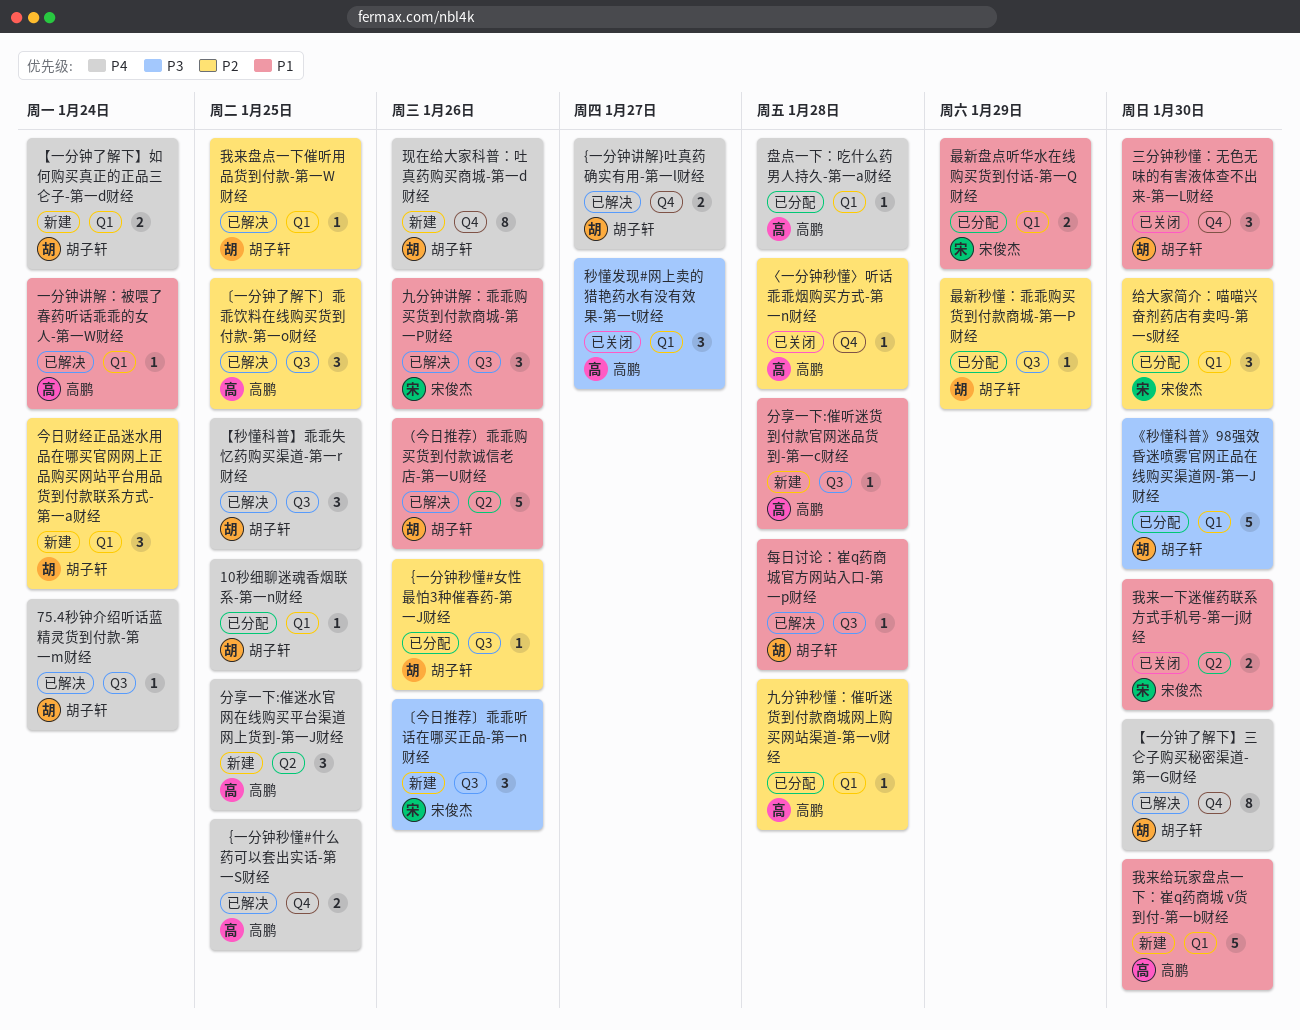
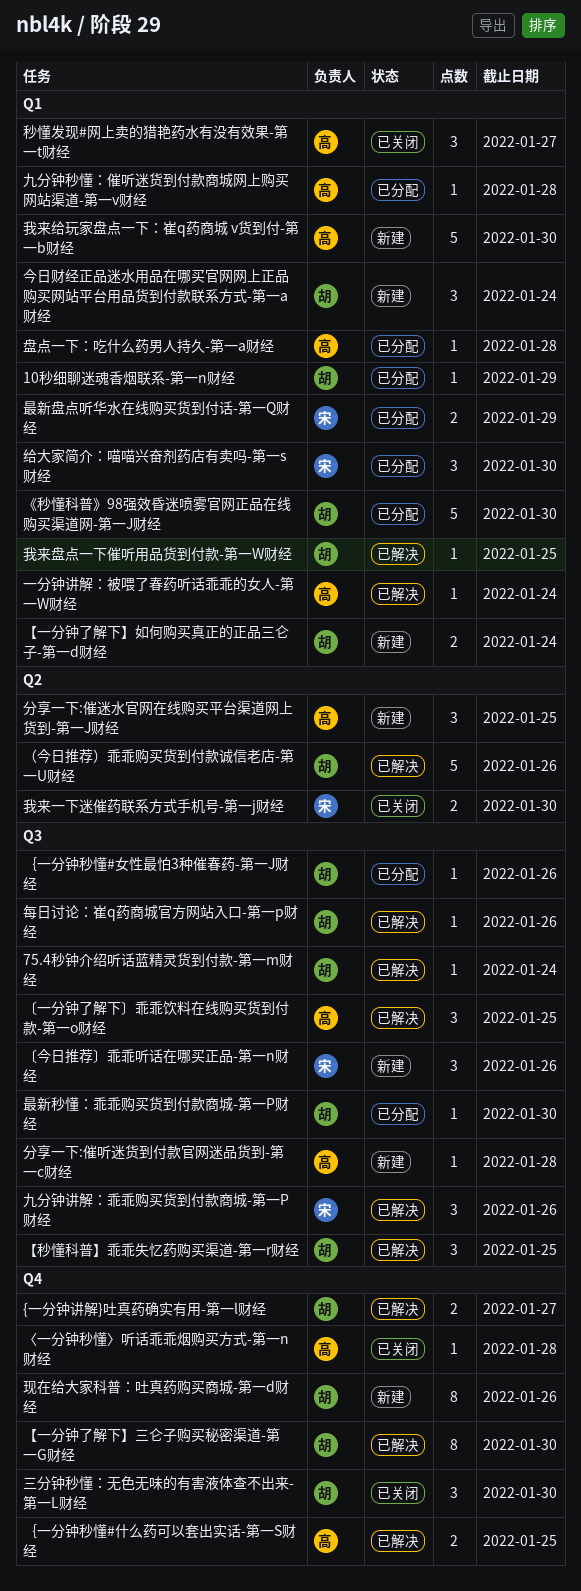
10秒细聊迷魂香烟联系-第一n财经, due: Jan 25 -> Jan 29
最新秒懂：乖乖购买货到付款商城-第一P财经, due: Jan 29 -> Jan 30
每日讨论：崔q药商城官方网站入口-第一p财经, due: Jan 28 -> Jan 26

